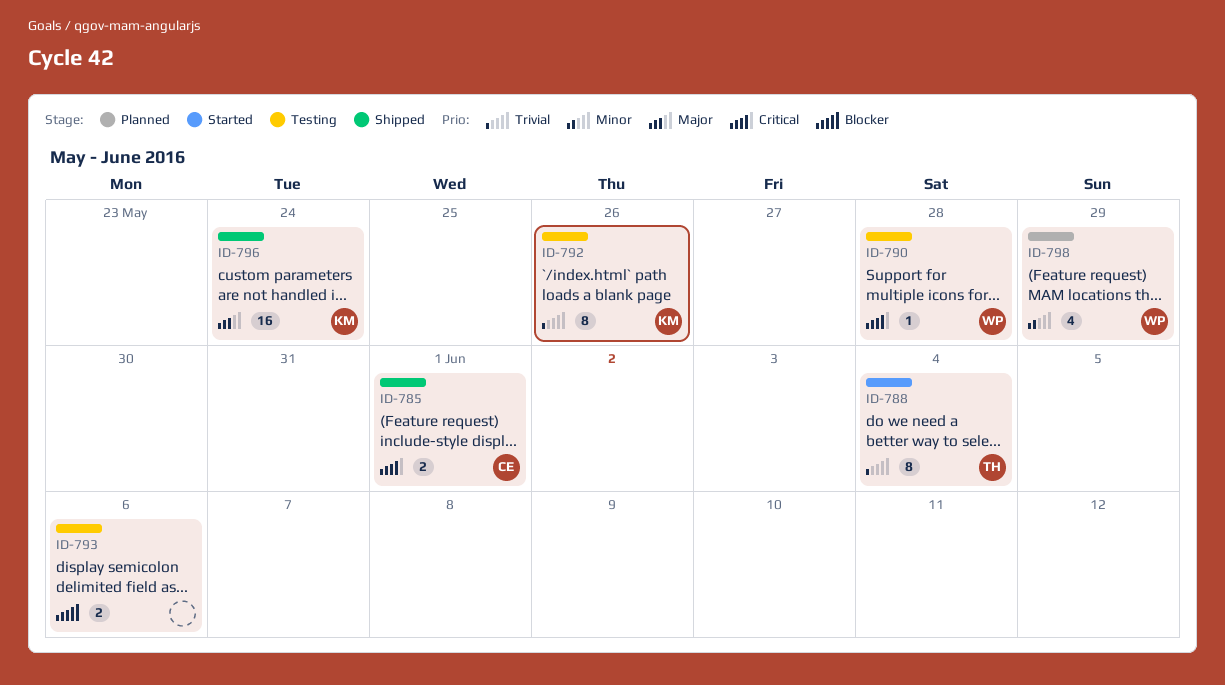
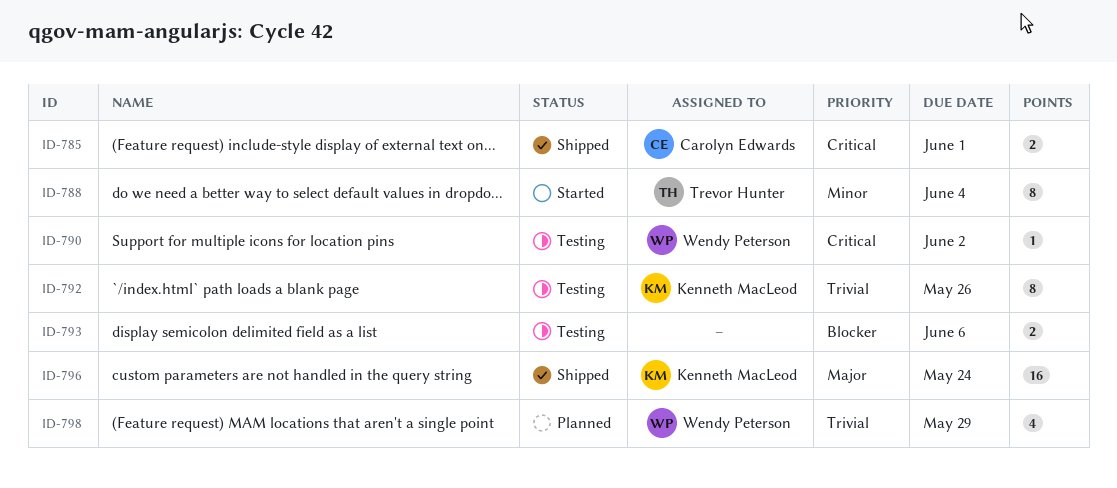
ID-788, priority: Trivial -> Minor
ID-790, due: May 28 -> Jun 2
ID-798, priority: Minor -> Trivial

